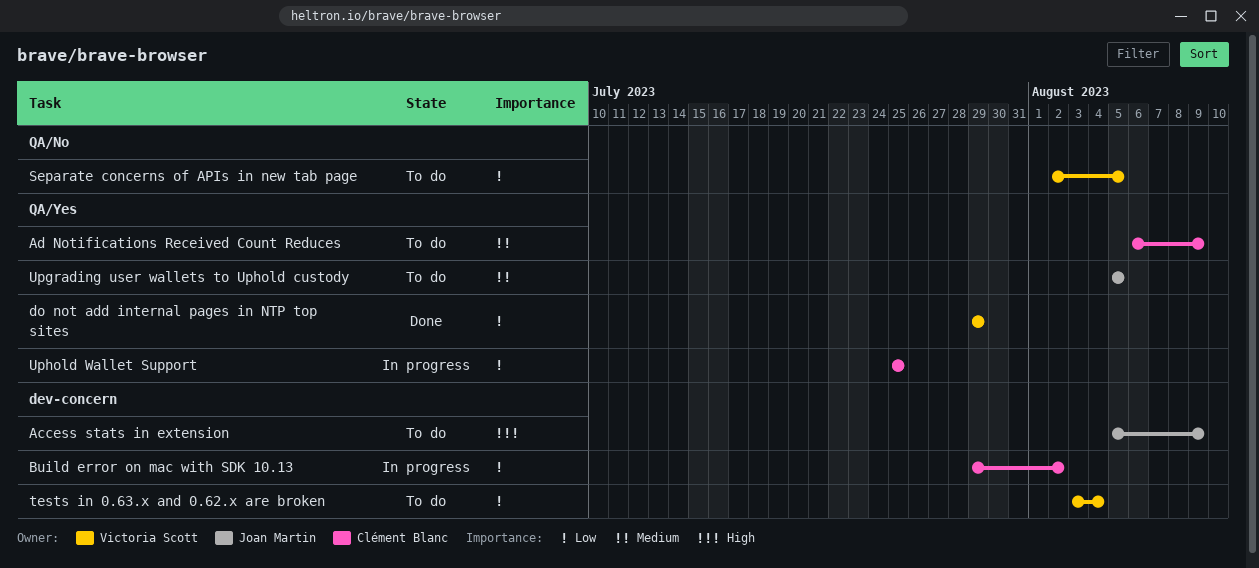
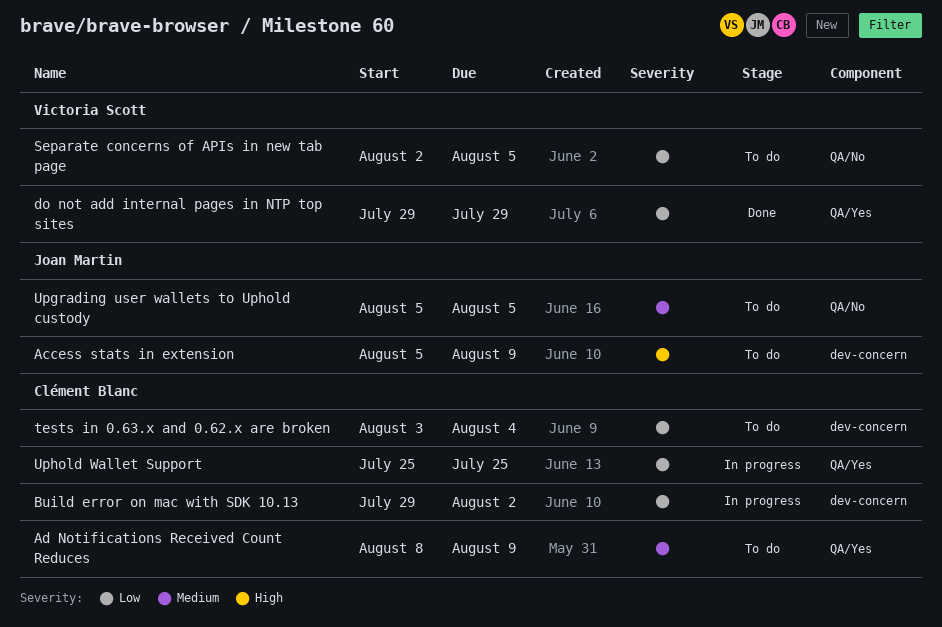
Ad Notifications Received Count Reduces, start: Aug 6 -> Aug 8
tests in 0.63.x and 0.62.x are broken, owner: Victoria Scott -> Clément Blanc
Upgrading user wallets to Uphold custody, label: QA/Yes -> QA/No

